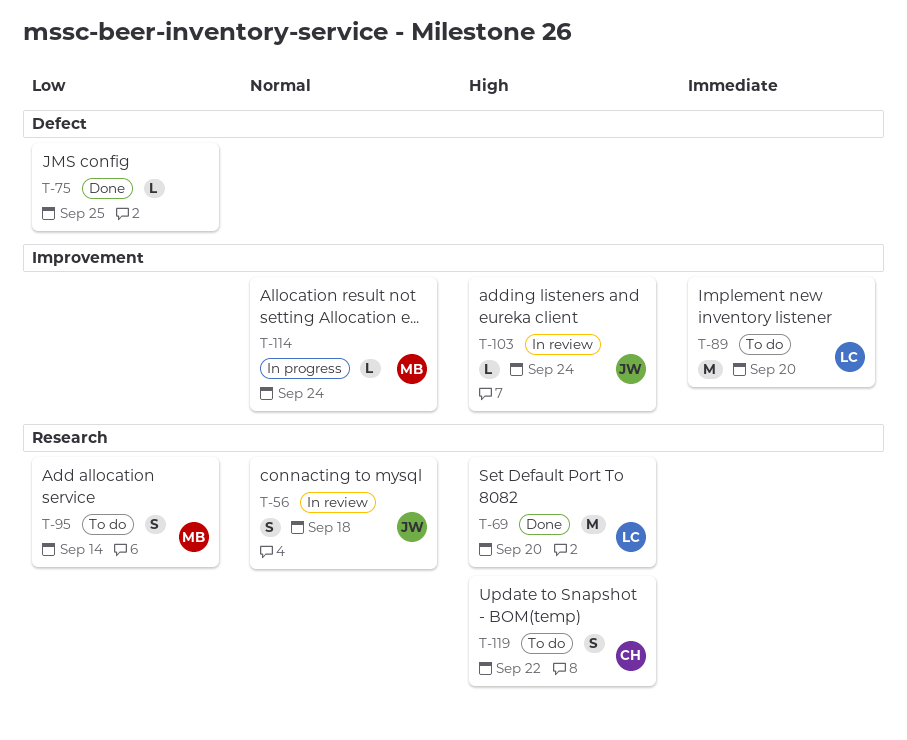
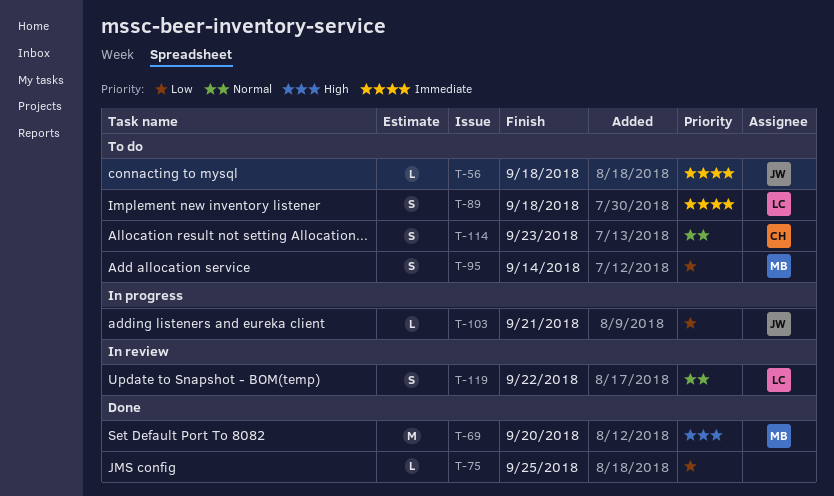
T-56, status: In review -> To do
T-56, priority: Normal -> Immediate
T-56, estimate: S -> L
T-69, owner: LC -> MB
T-89, estimate: M -> S
T-89, due: Sep 20 -> Sep 18
T-103, status: In review -> In progress
T-103, priority: High -> Low
T-103, due: Sep 24 -> Sep 21
T-114, status: In progress -> To do
T-114, owner: MB -> CH
T-114, estimate: L -> S
T-114, due: Sep 24 -> Sep 23
T-119, status: To do -> In review
T-119, owner: CH -> LC
T-119, priority: High -> Normal

